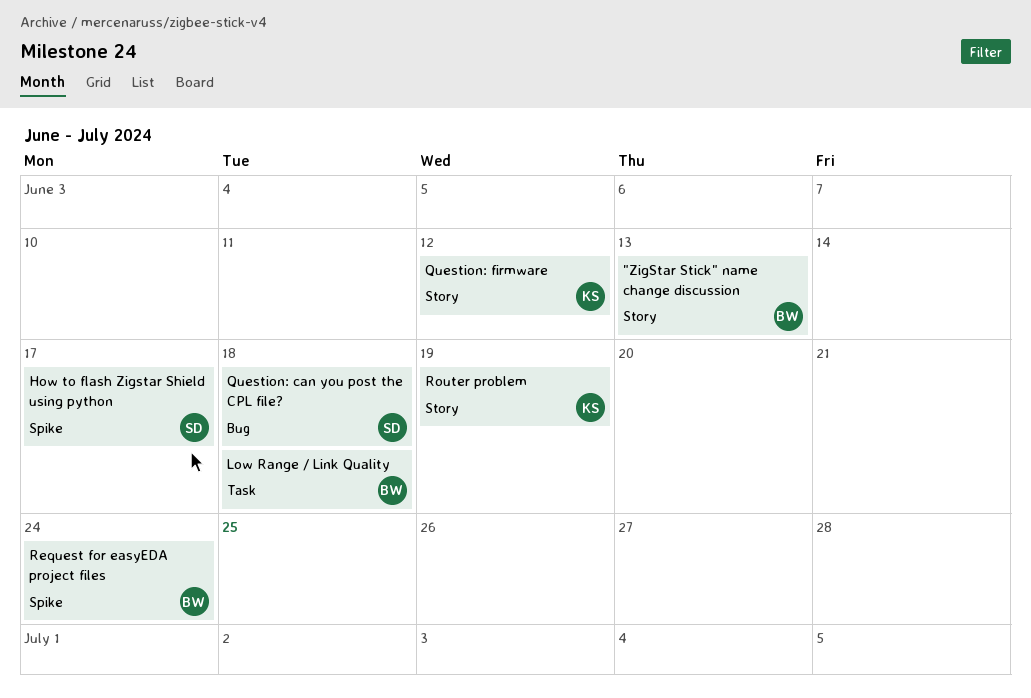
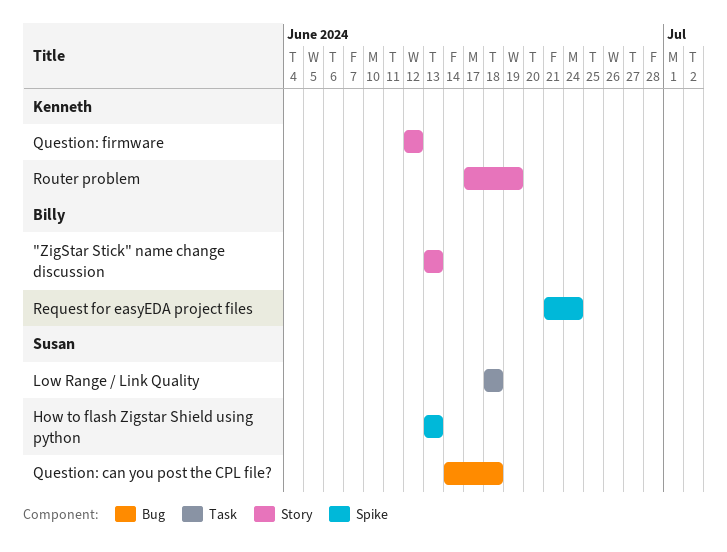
How to flash Zigstar Shield using python, due: Jun 17 -> Jun 13
Low Range / Link Quality, owner: Billy -> Susan

